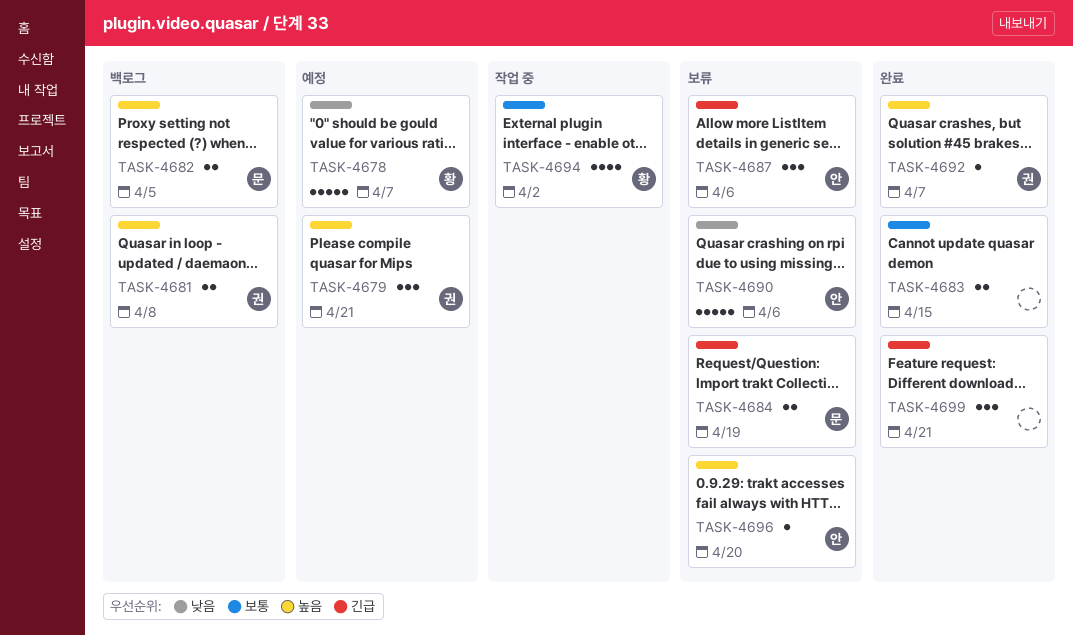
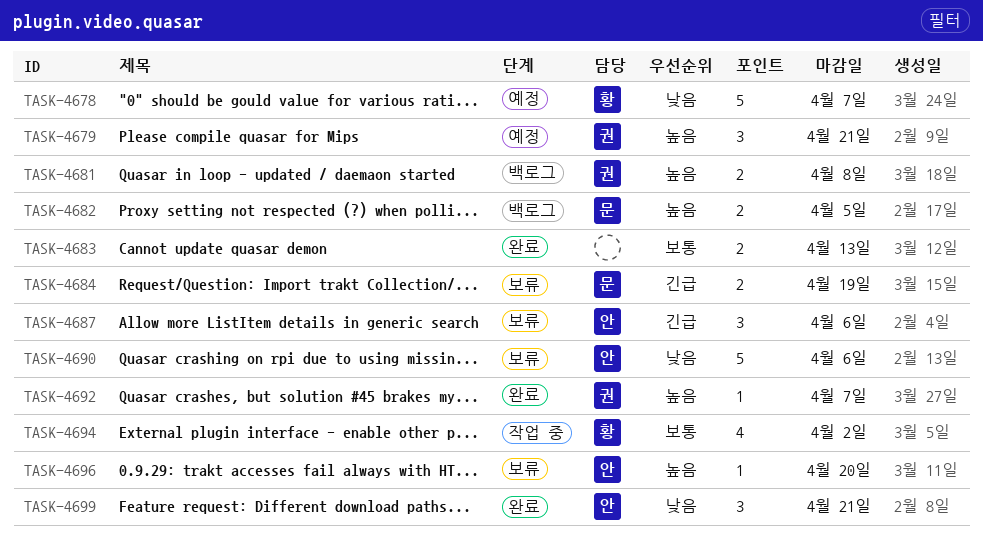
TASK-4683, due: Apr 15 -> Apr 13
TASK-4699, owner: none -> 안
TASK-4699, priority: 긴급 -> 낮음

